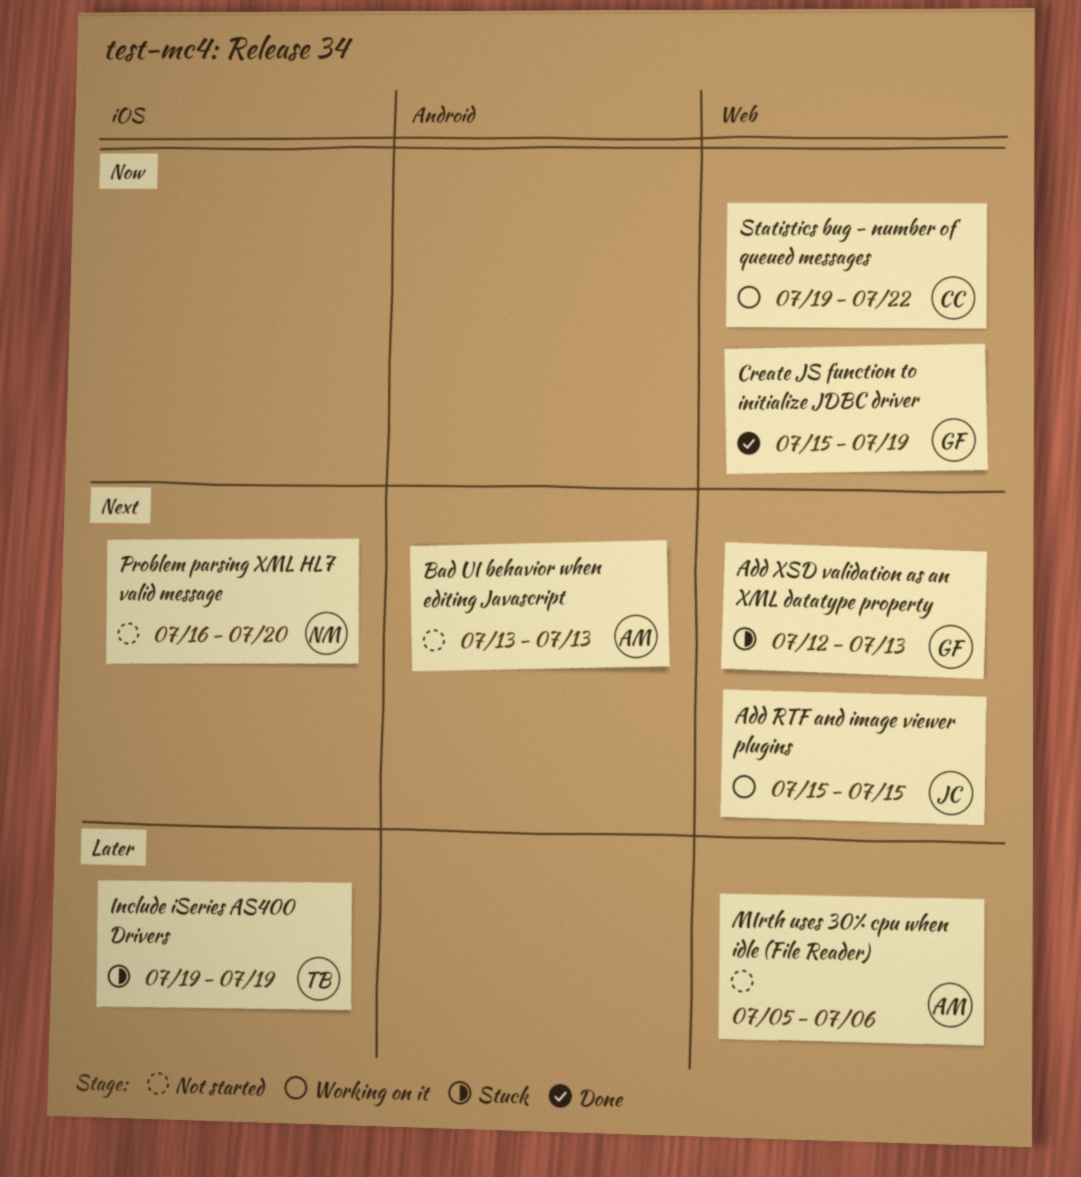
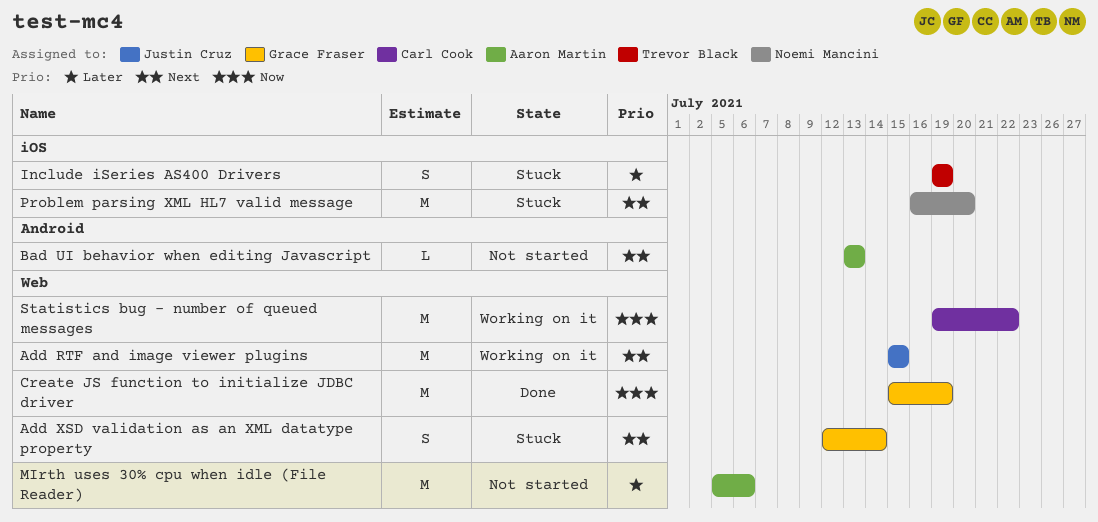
Add XSD validation as an XML datatype property, due: Jul 13 -> Jul 14
Problem parsing XML HL7 valid message, status: Not started -> Stuck

